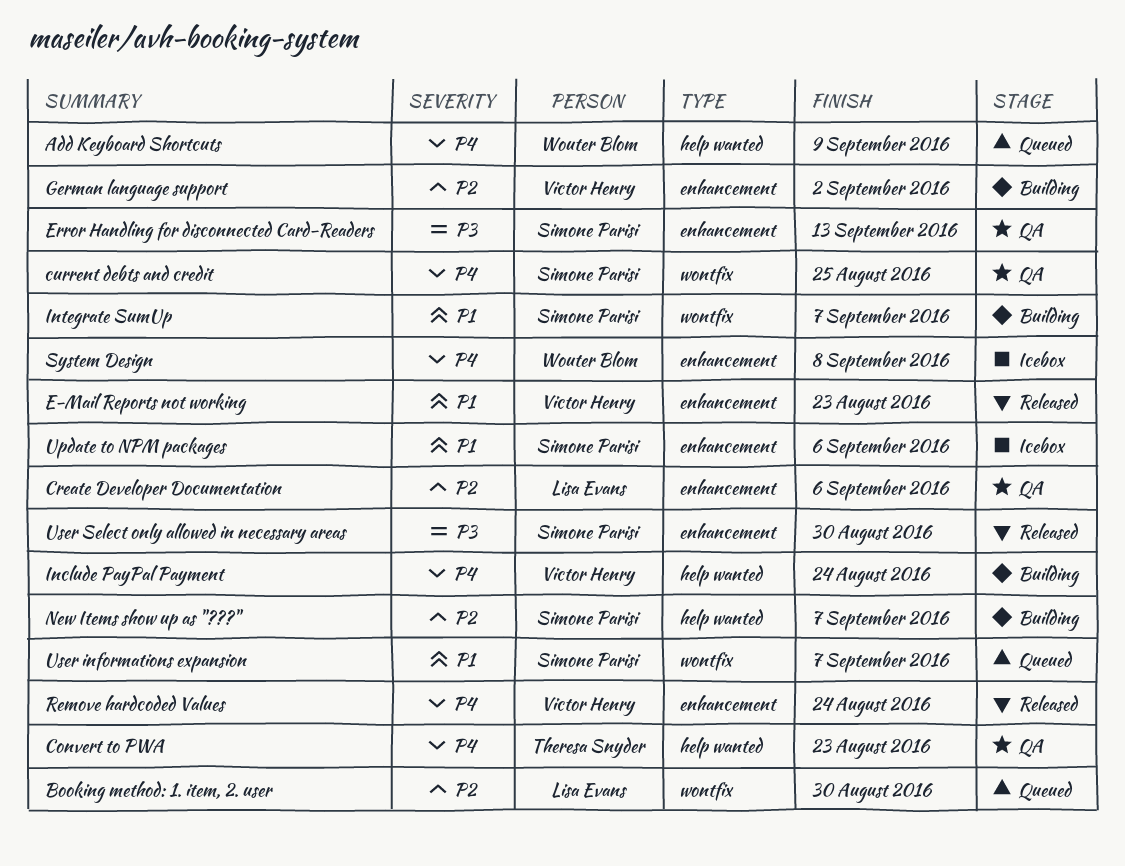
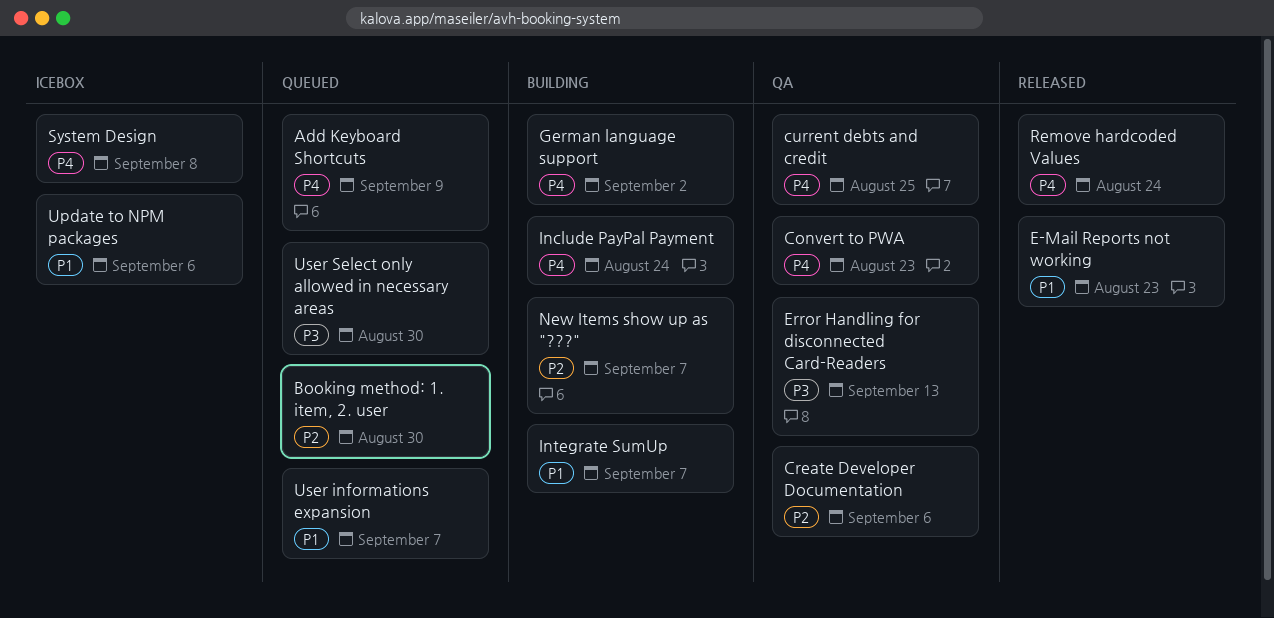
German language support, priority: P2 -> P4
User Select only allowed in necessary areas, status: Released -> Queued

